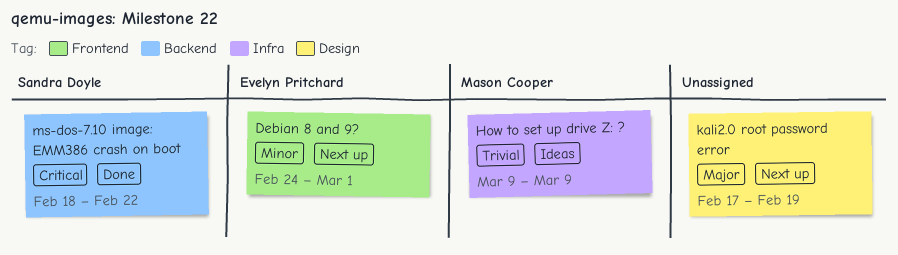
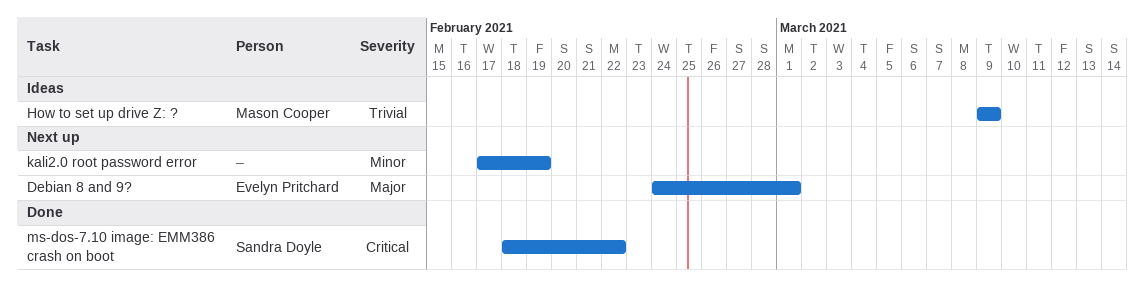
Debian 8 and 9?, priority: Minor -> Major
kali2.0 root password error, priority: Major -> Minor

